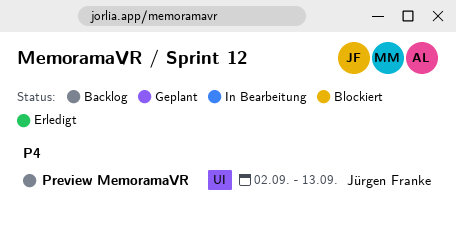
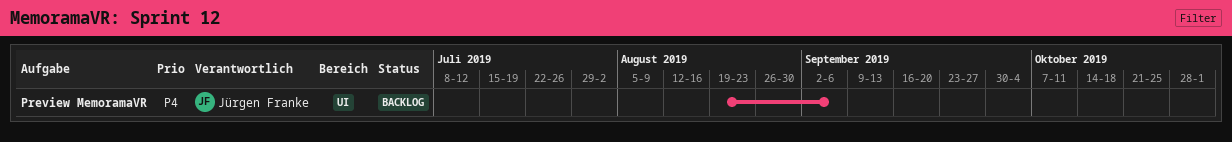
Preview MemoramaVR, start: Sep 2 -> Aug 19
Preview MemoramaVR, due: Sep 13 -> Sep 6

